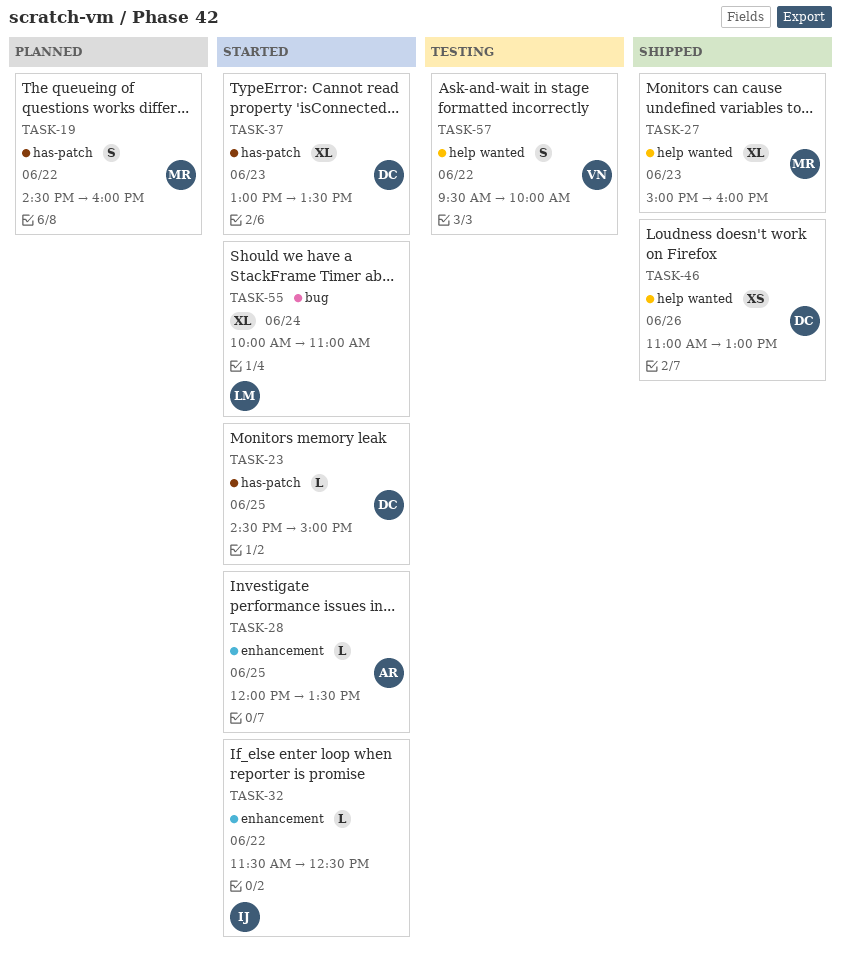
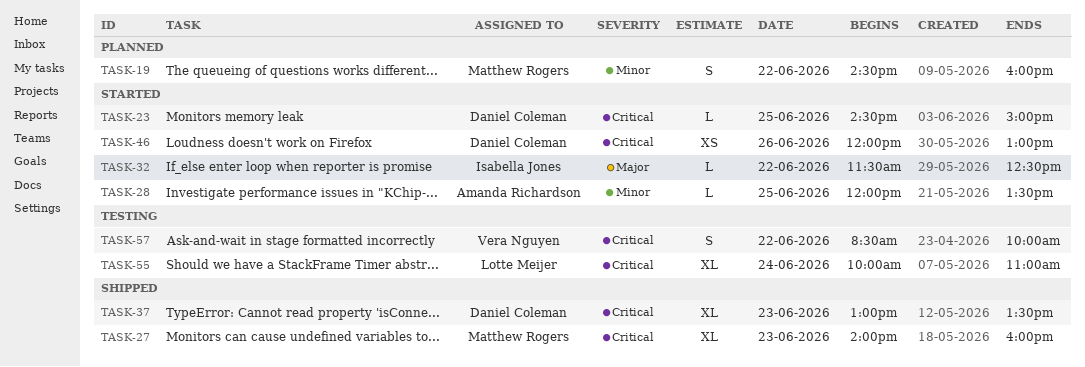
TASK-27, begins: 15:00 -> 14:00
TASK-37, status: Started -> Shipped
TASK-46, status: Shipped -> Started
TASK-46, begins: 11:00 -> 12:00
TASK-55, status: Started -> Testing
TASK-57, begins: 09:30 -> 08:30

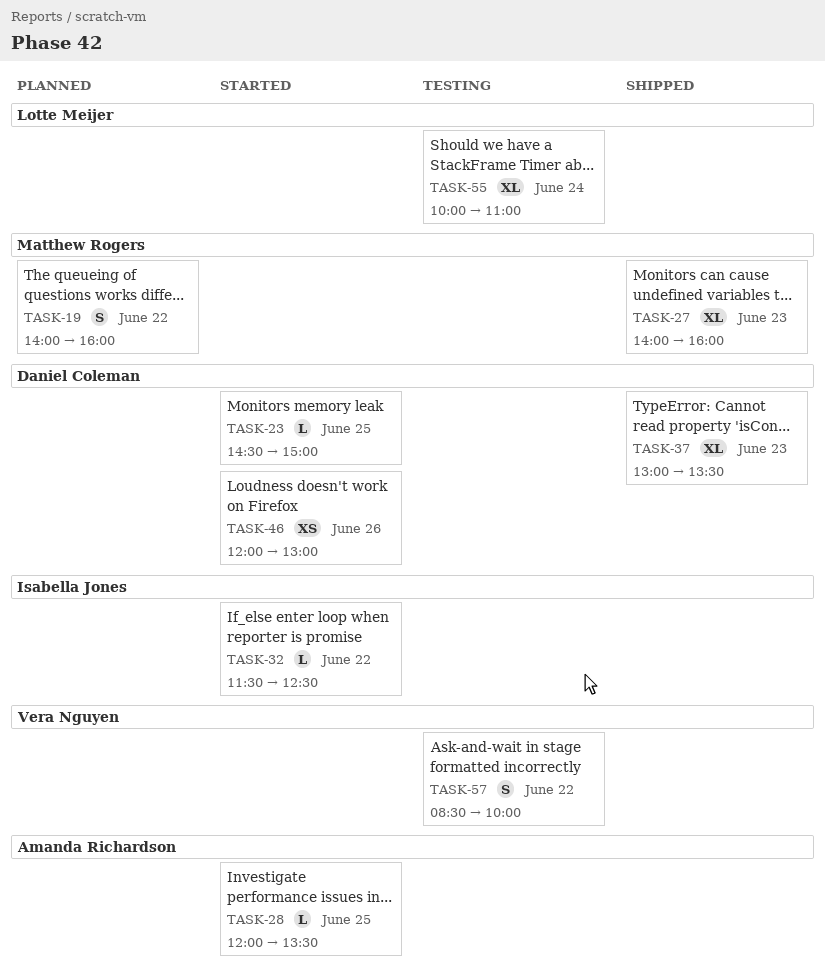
TASK-19, begins: 14:30 -> 14:00

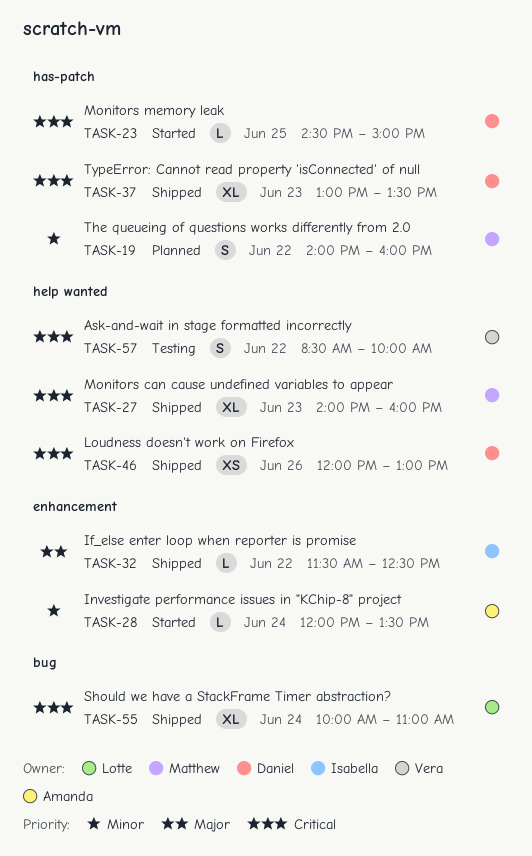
TASK-28, day: Jun 25 -> Jun 24
TASK-32, status: Started -> Shipped
TASK-46, status: Started -> Shipped
TASK-55, status: Testing -> Shipped

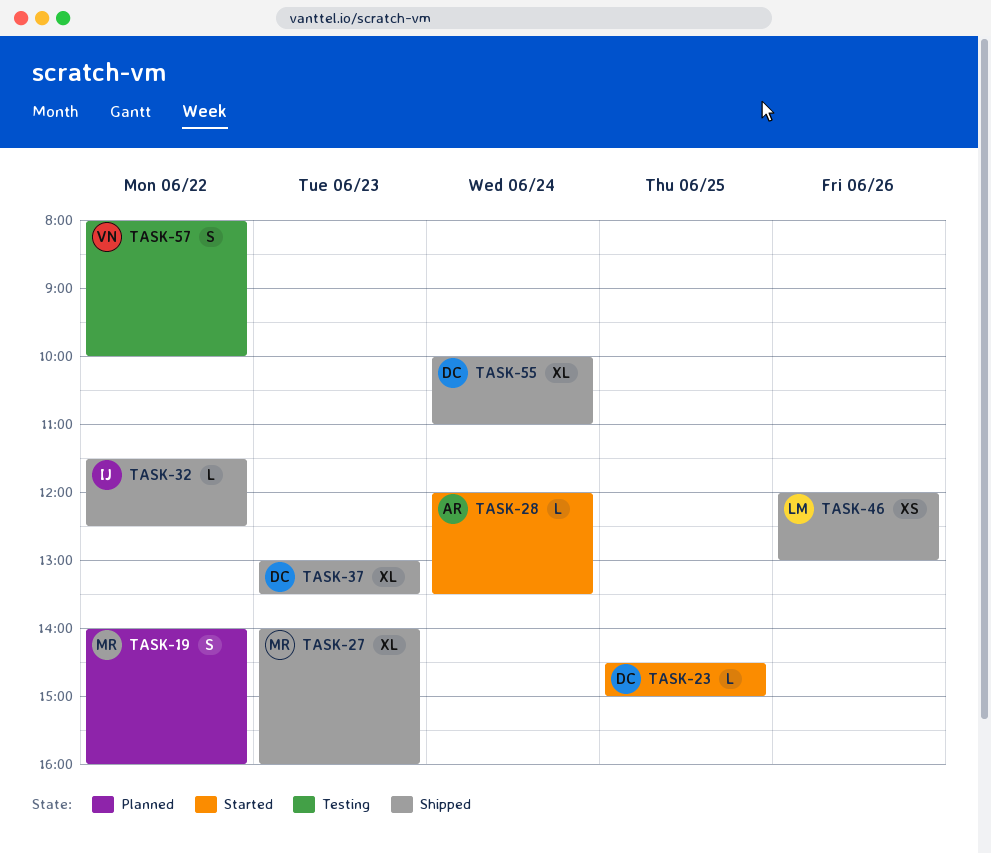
TASK-46, owner: Daniel -> Lotte
TASK-55, owner: Lotte -> Daniel
TASK-57, begins: 08:30 -> 08:00

